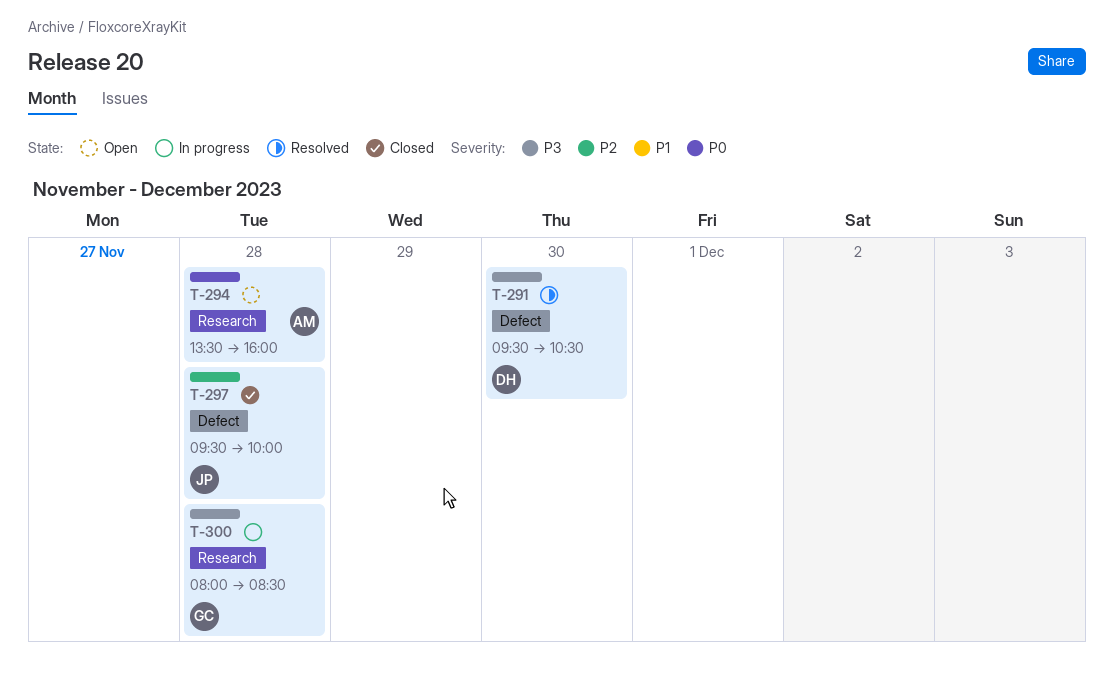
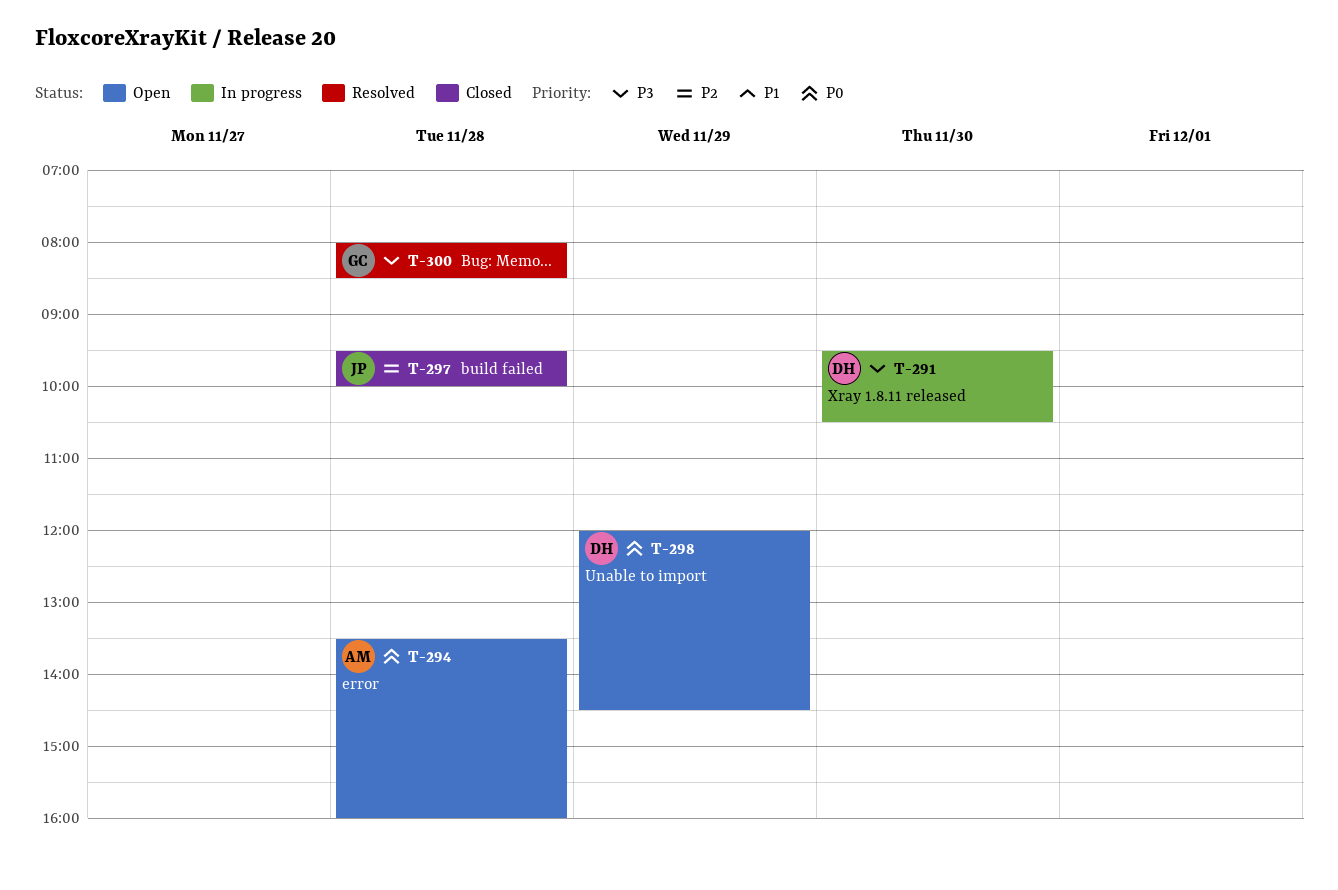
T-291, status: Resolved -> In progress
T-298: none -> present
T-300, status: In progress -> Resolved

